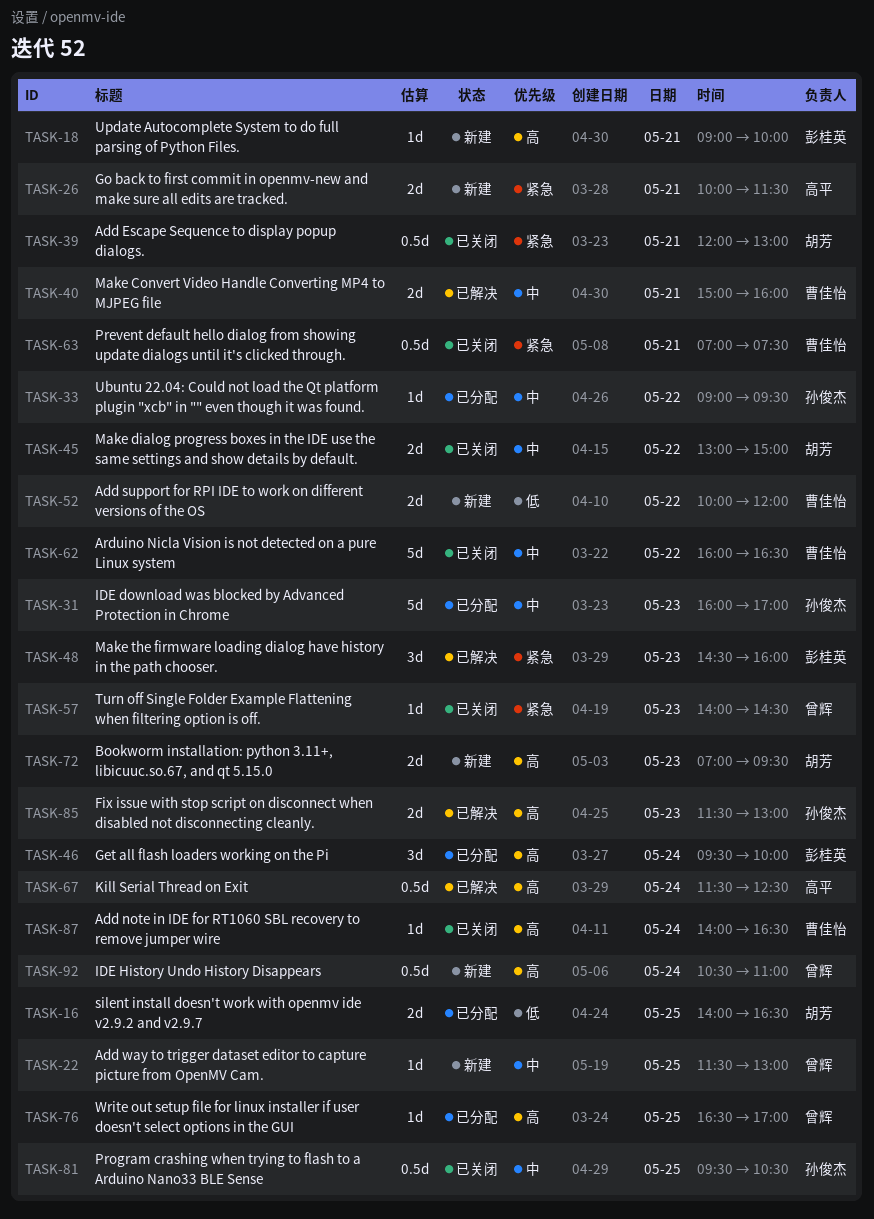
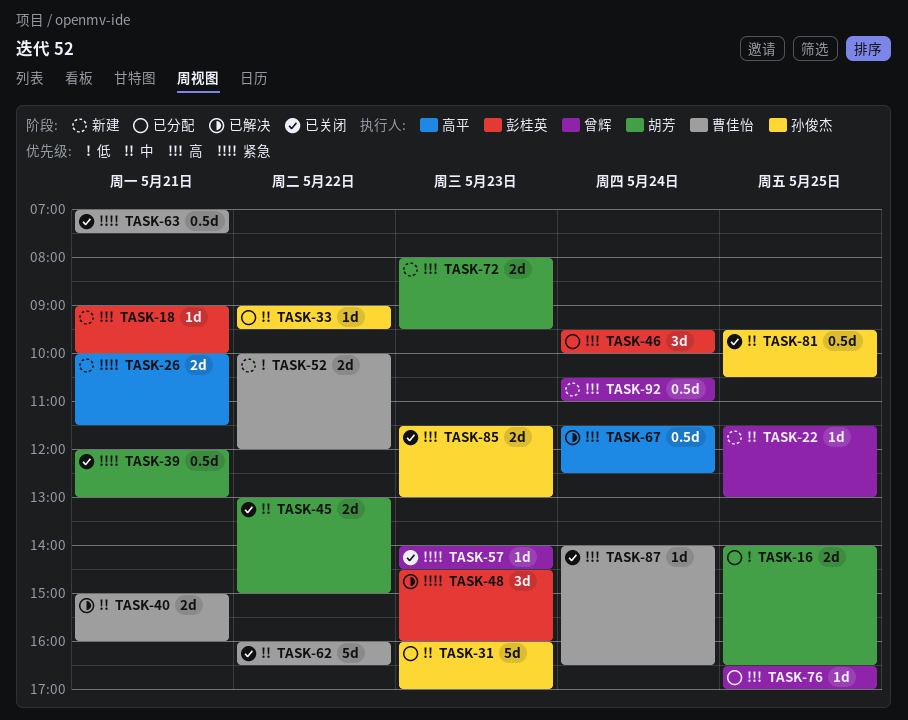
TASK-72, begins: 07:00 -> 08:00
TASK-85, status: 已解决 -> 已关闭

